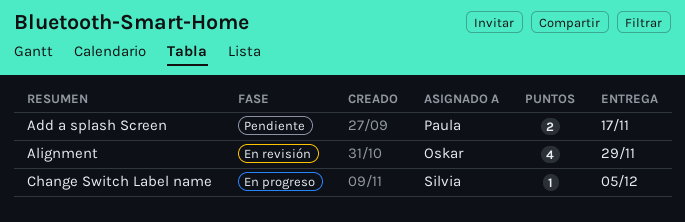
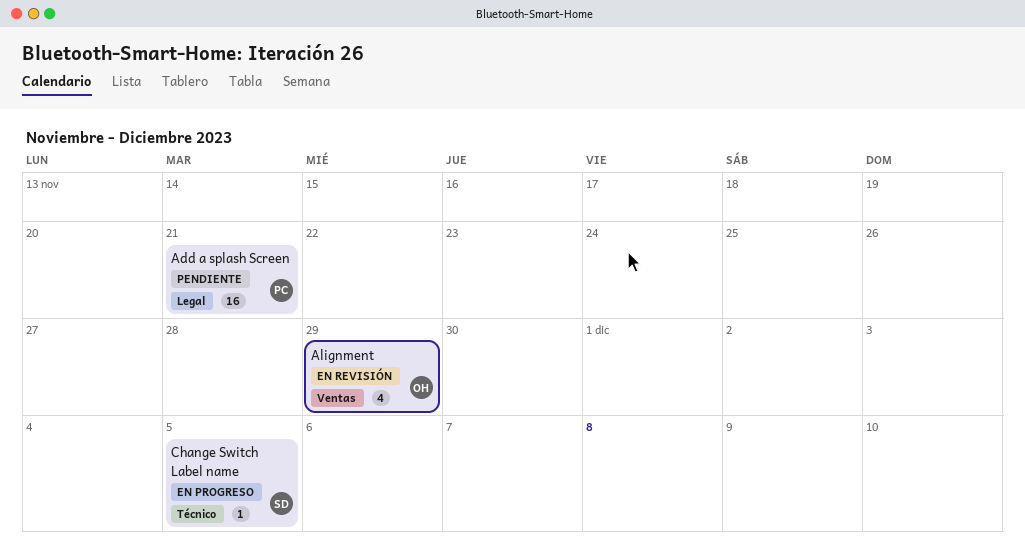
Add a splash Screen, estimate: 2 -> 16
Add a splash Screen, due: Nov 17 -> Nov 21

